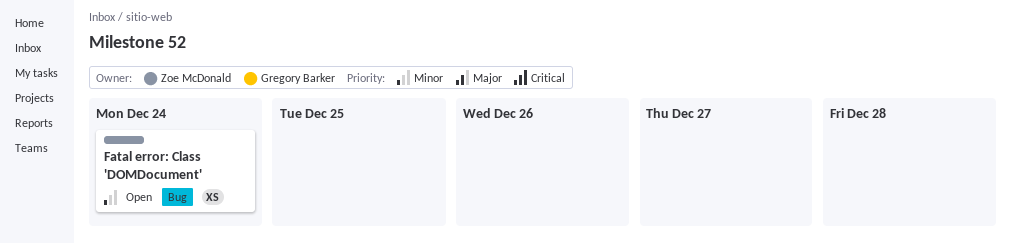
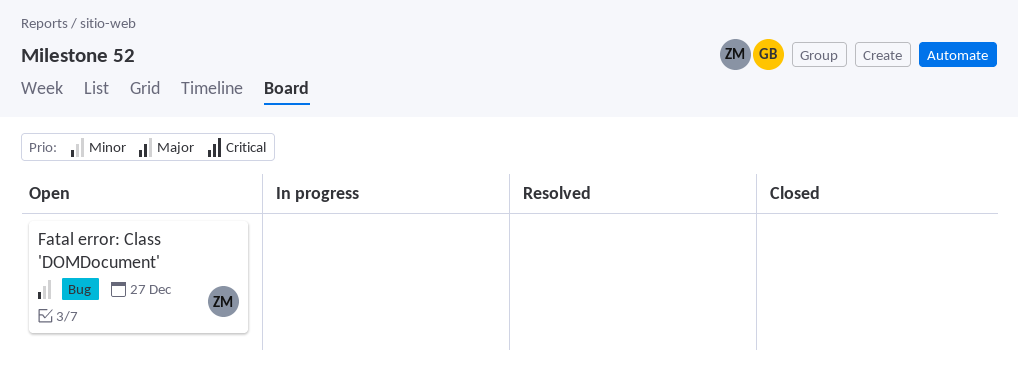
Fatal error: Class 'DOMDocument', due: Dec 24 -> Dec 27

